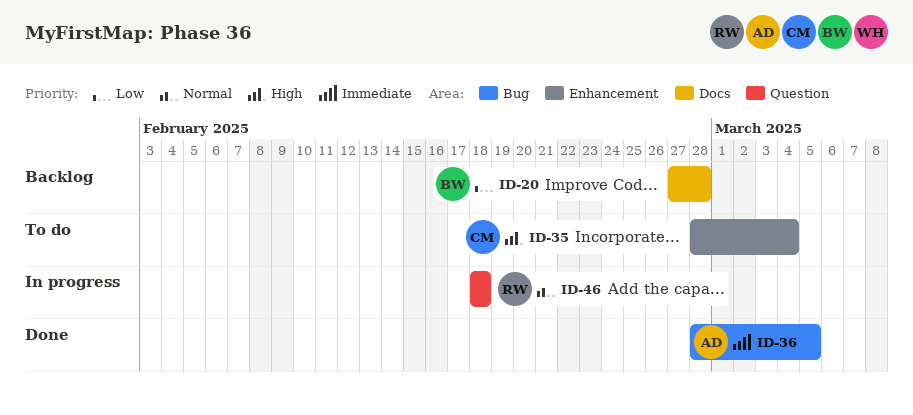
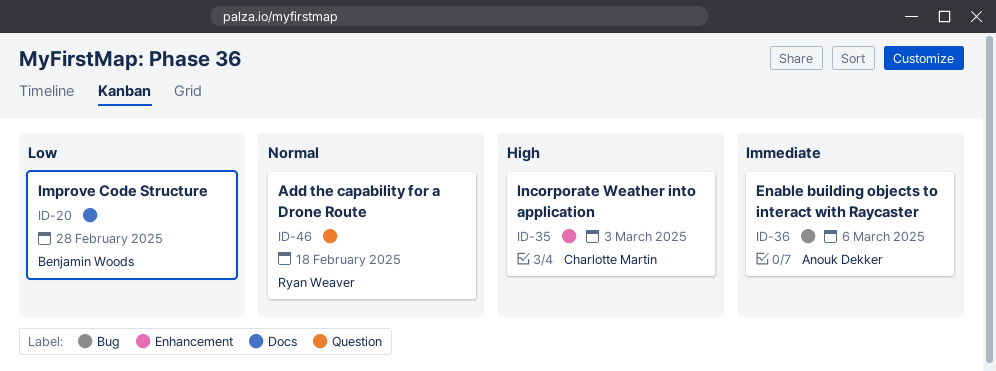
ID-35, due: Mar 4 -> Mar 3
ID-36, due: Mar 5 -> Mar 6

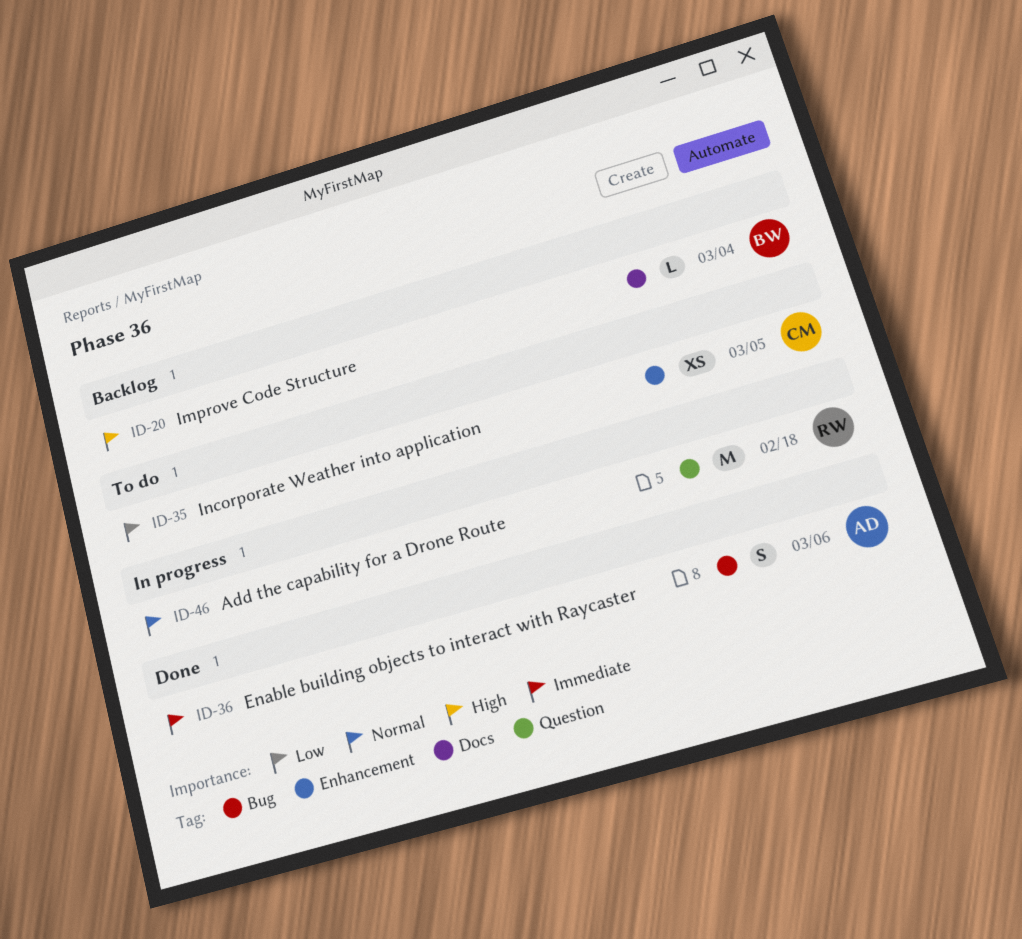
ID-20, priority: Low -> High
ID-20, due: Feb 28 -> Mar 4
ID-35, priority: High -> Low
ID-35, due: Mar 3 -> Mar 5

